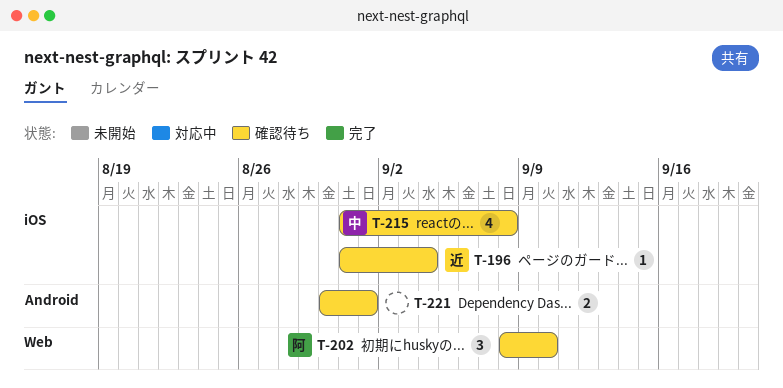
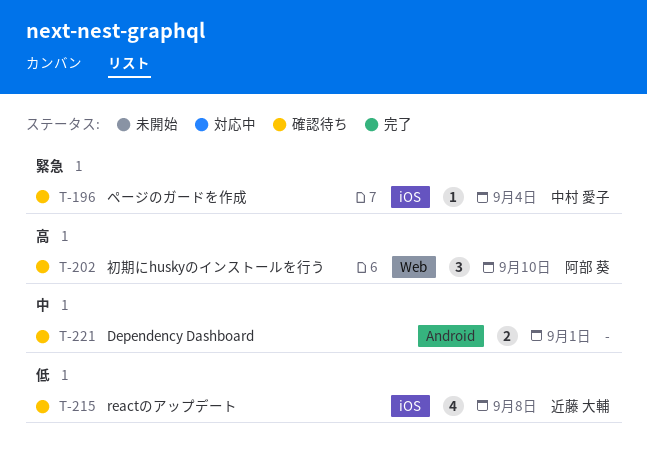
T-196, owner: 近藤 大輔 -> 中村 愛子
T-215, owner: 中村 愛子 -> 近藤 大輔

